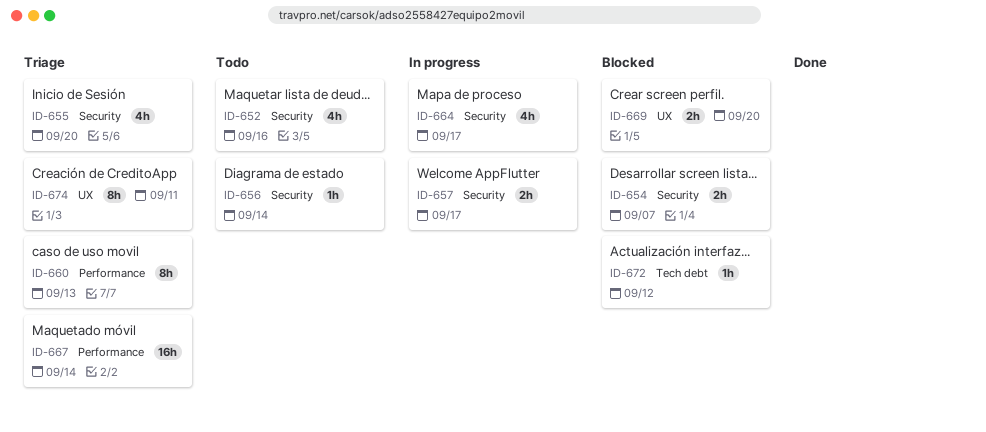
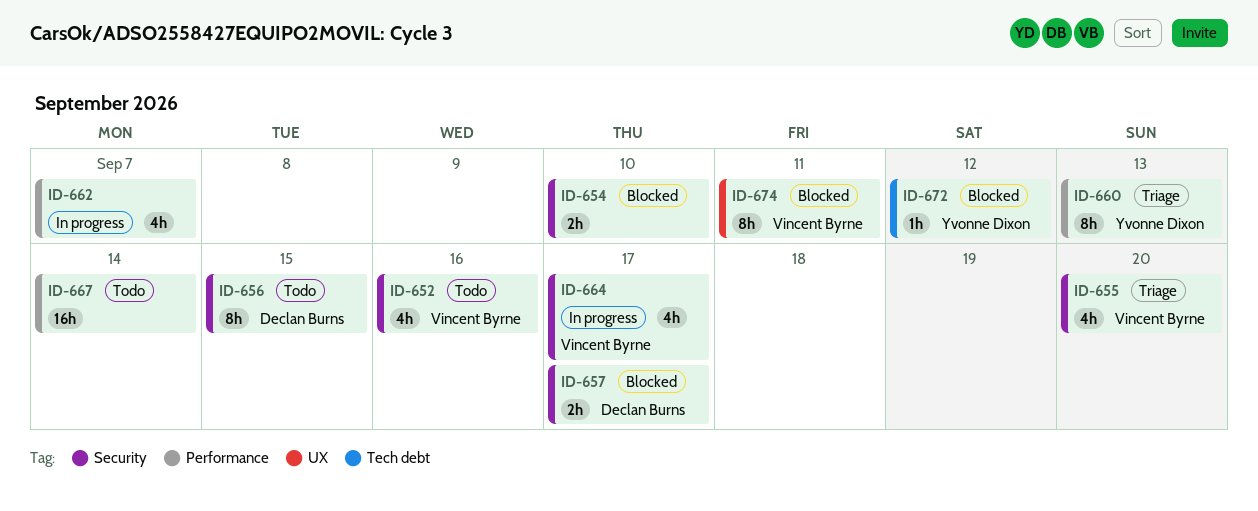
ID-654, due: Sep 7 -> Sep 10
ID-656, estimate: 1h -> 8h
ID-656, due: Sep 14 -> Sep 15
ID-657, status: In progress -> Blocked
ID-662: none -> present
ID-667, status: Triage -> Todo
ID-669: present -> none
ID-674, status: Triage -> Blocked

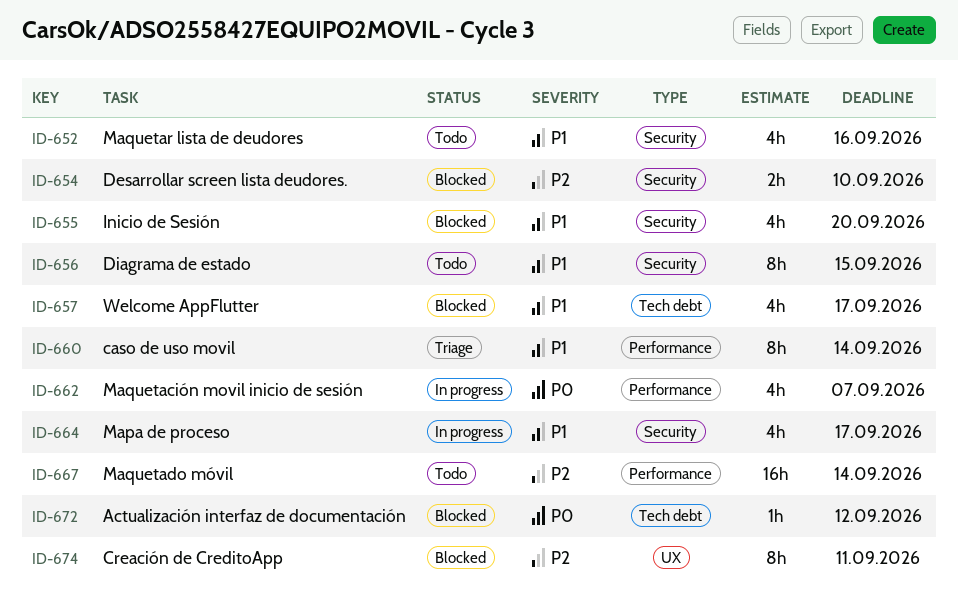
ID-655, status: Triage -> Blocked
ID-657, label: Security -> Tech debt
ID-657, estimate: 2h -> 4h
ID-660, due: Sep 13 -> Sep 14

